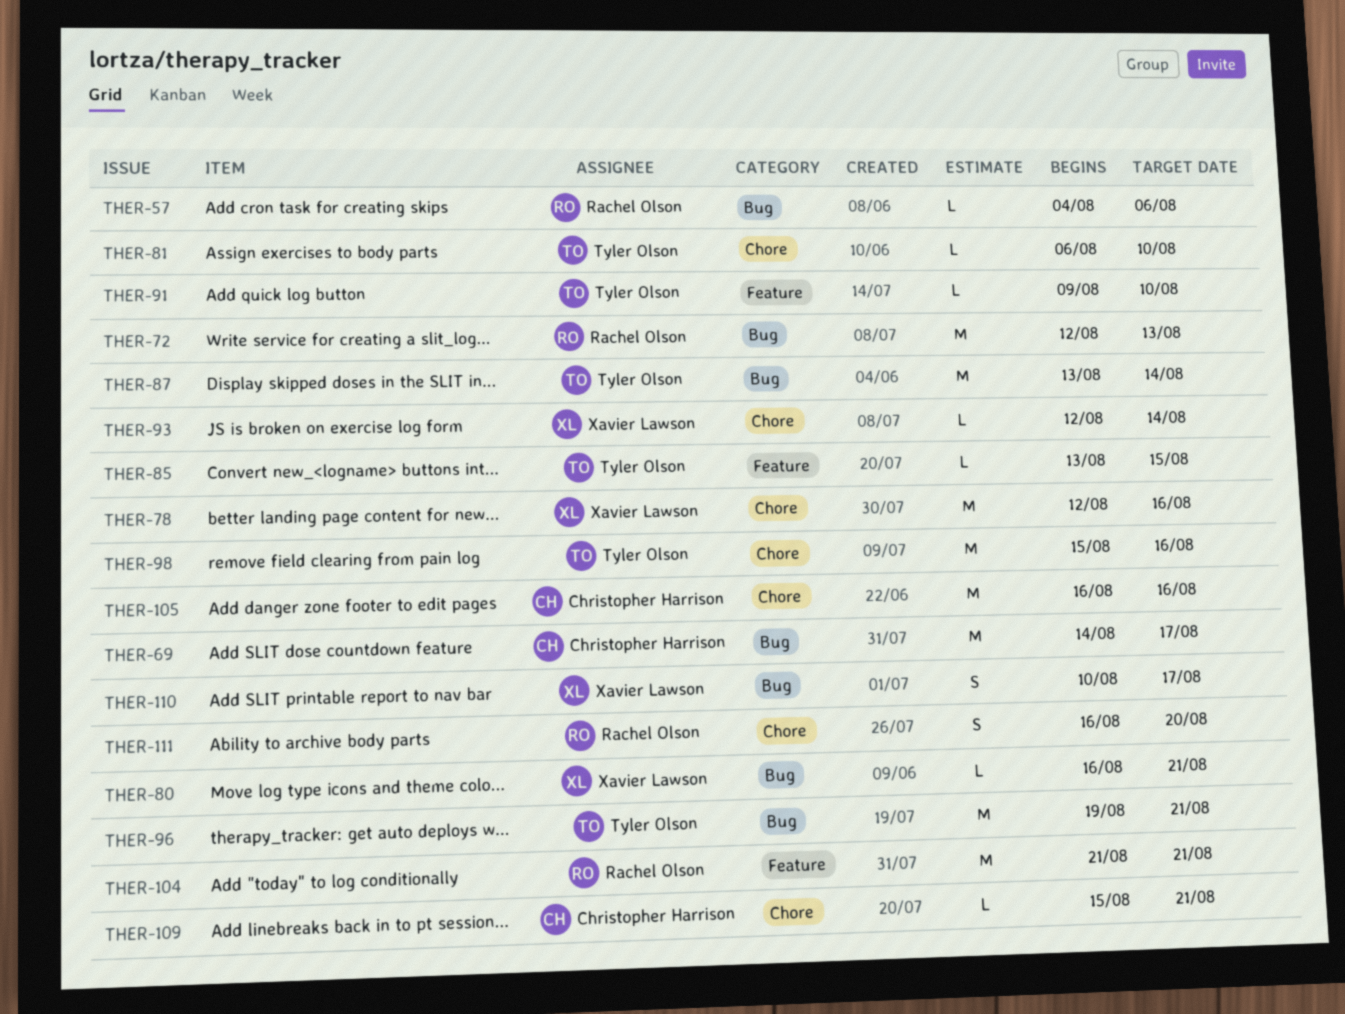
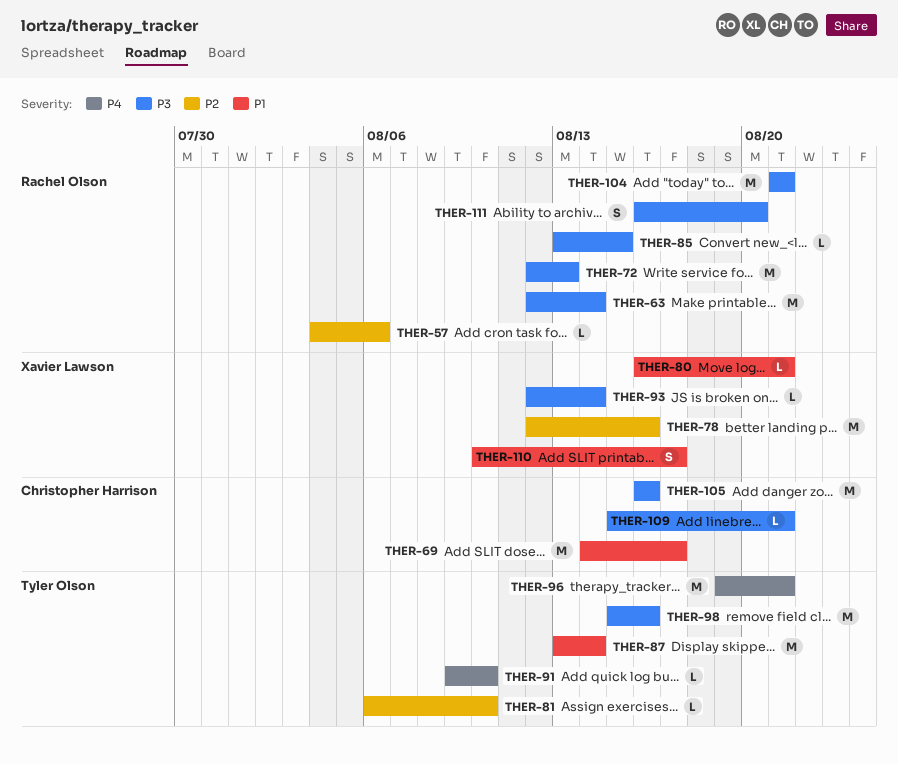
THER-63: none -> present
THER-85, owner: Tyler Olson -> Rachel Olson

